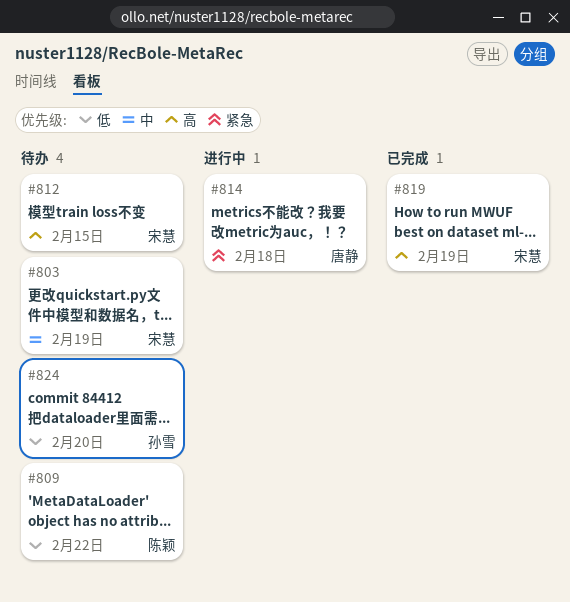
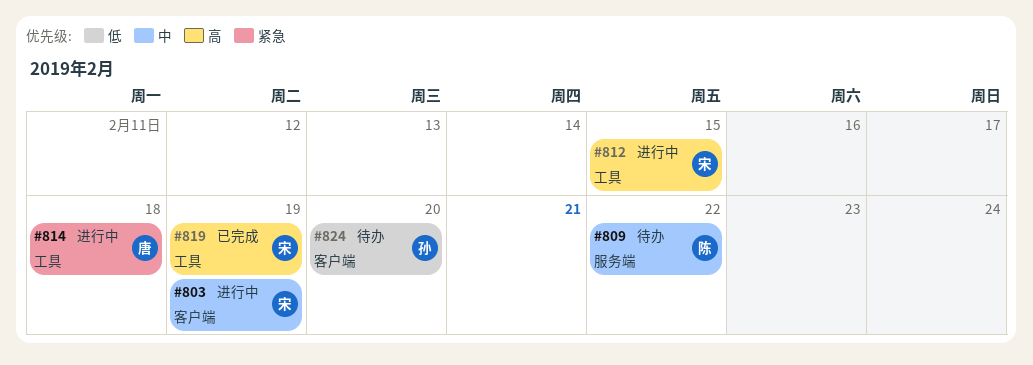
#803, status: 待办 -> 进行中
#809, priority: 低 -> 中
#812, status: 待办 -> 进行中

